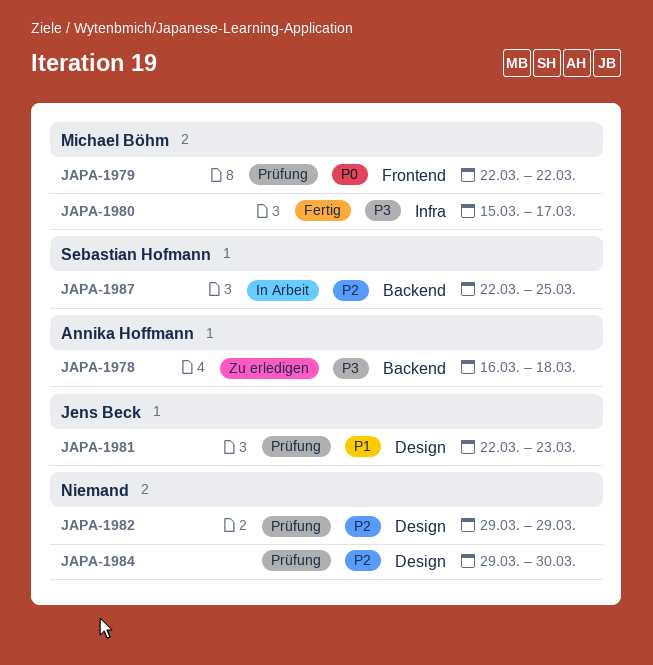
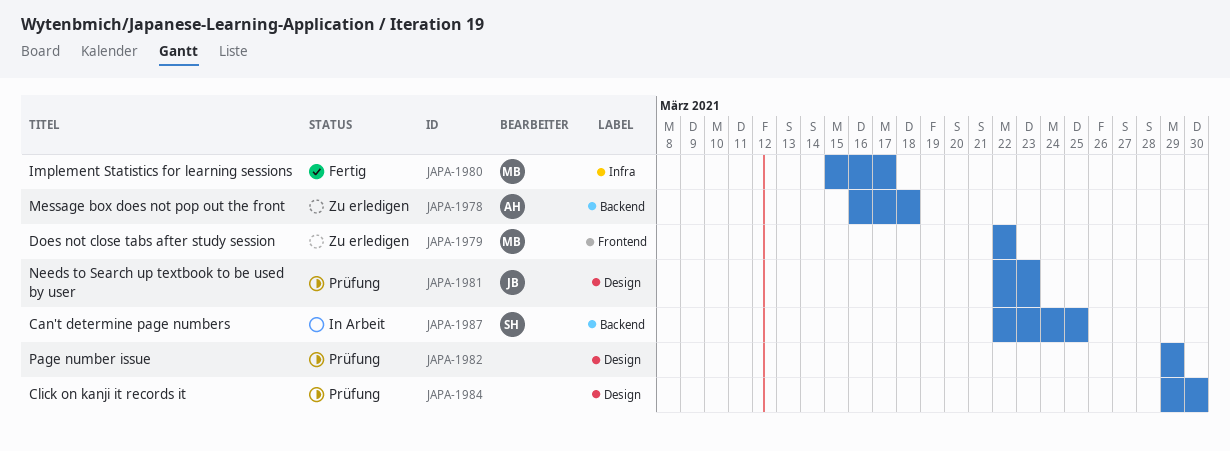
JAPA-1979, status: Prüfung -> Zu erledigen

